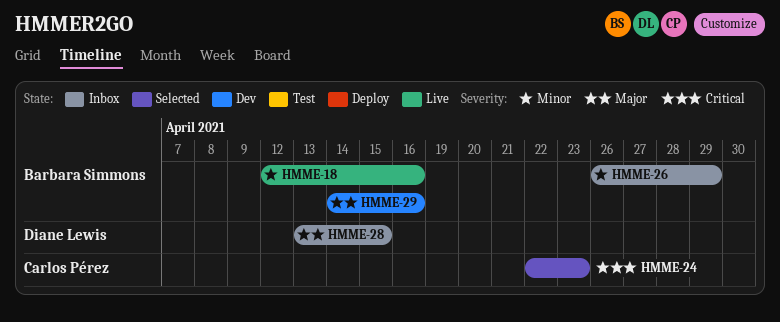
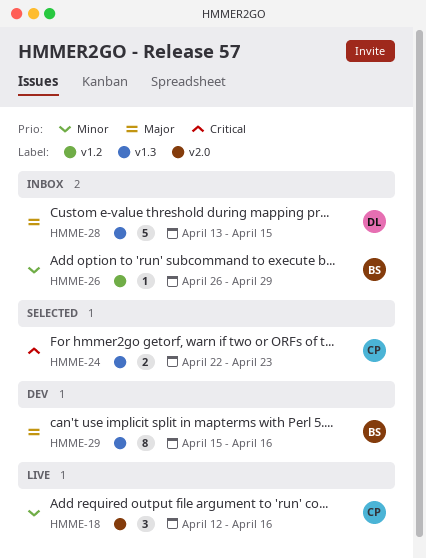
HMME-18, owner: Barbara Simmons -> Carlos Pérez
HMME-29, start: Apr 14 -> Apr 15

